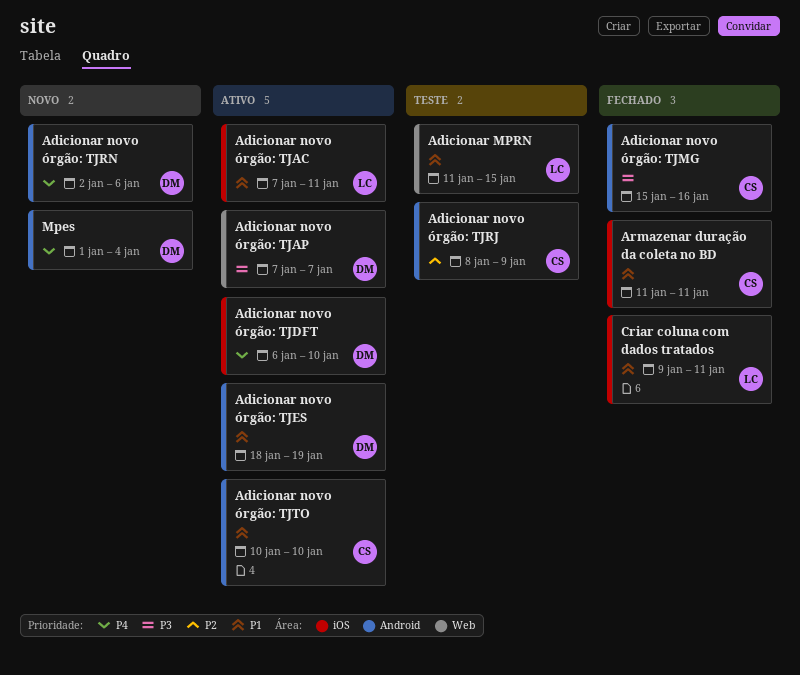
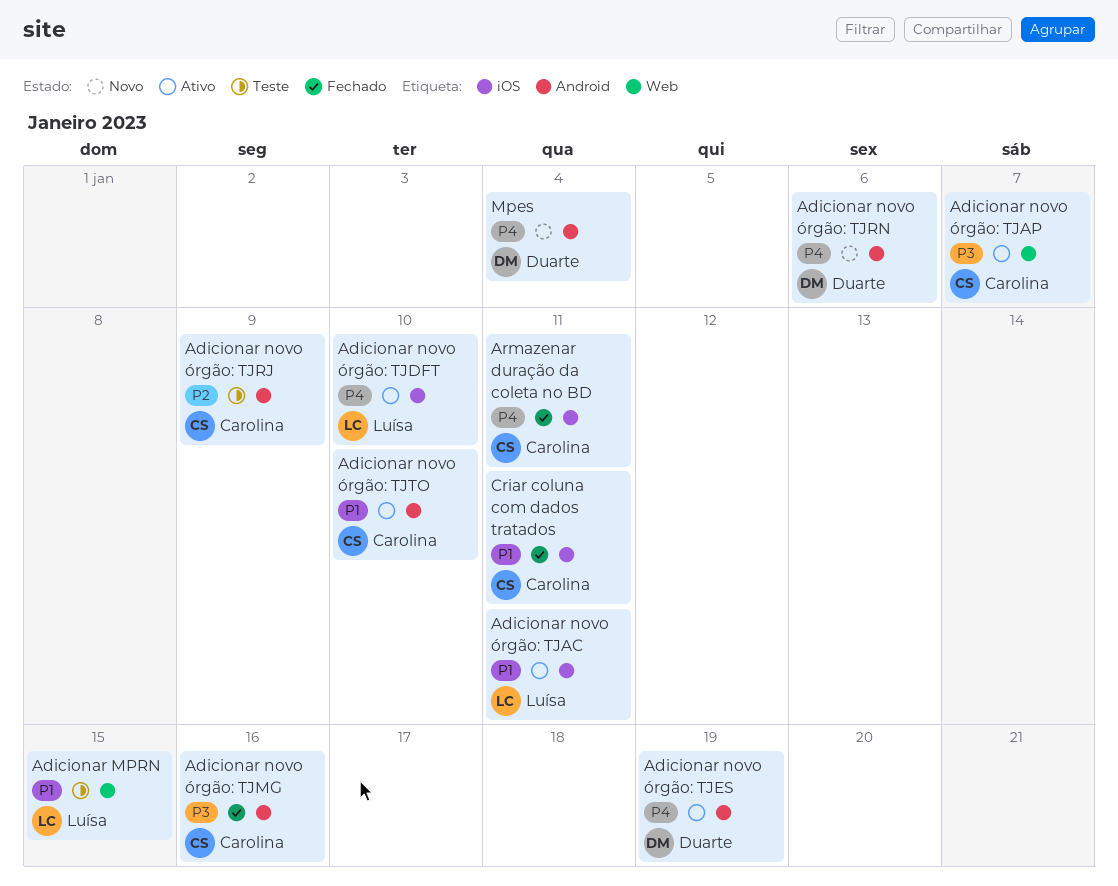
Adicionar novo órgão: TJAP, owner: Duarte -> Carolina
Adicionar novo órgão: TJDFT, owner: Duarte -> Luísa
Adicionar novo órgão: TJES, priority: P1 -> P4
Armazenar duração da coleta no BD, priority: P1 -> P4
Criar coluna com dados tratados, owner: Luísa -> Carolina

